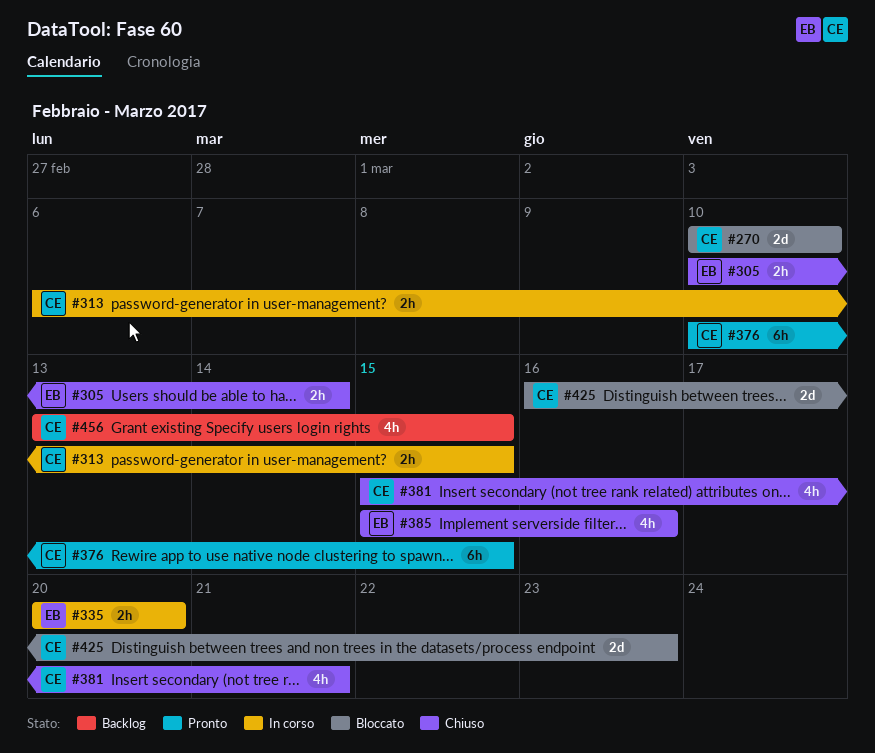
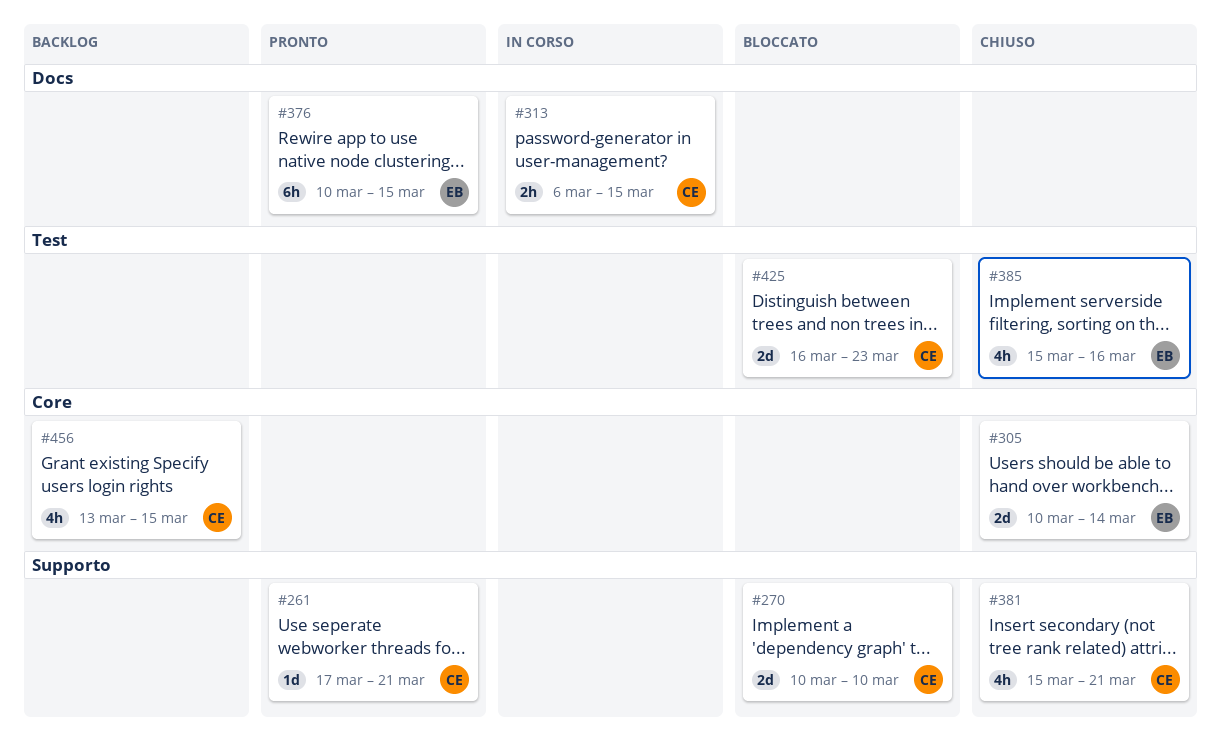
#261: none -> present
#305, estimate: 2h -> 2d
#335: present -> none
#376, owner: CE -> EB

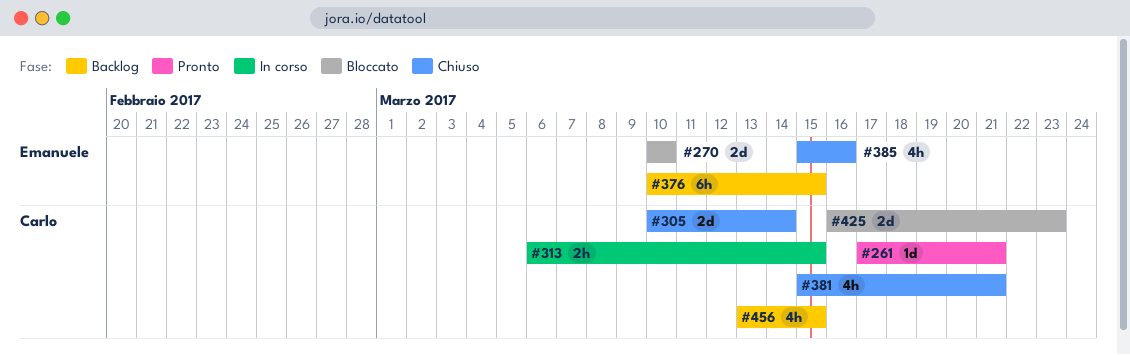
#270, owner: Carlo -> Emanuele
#305, owner: Emanuele -> Carlo
#376, status: Pronto -> Backlog

